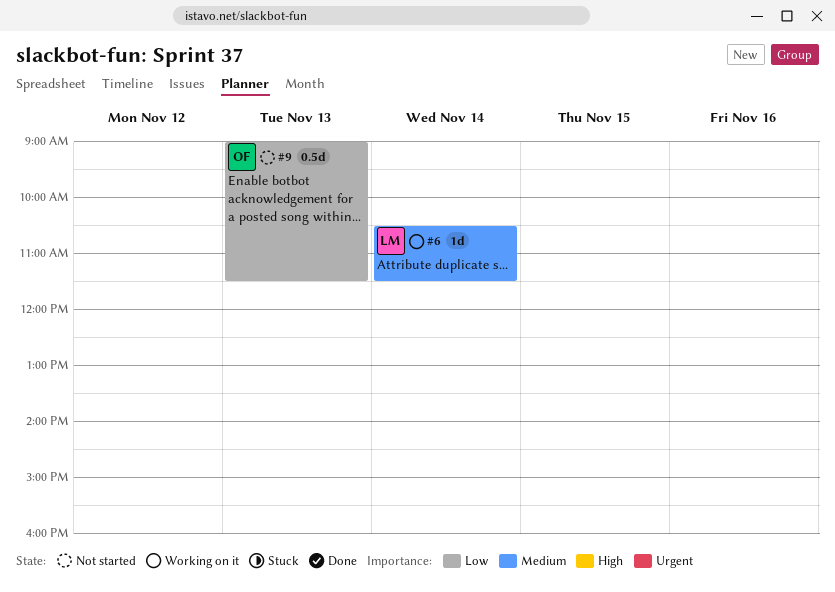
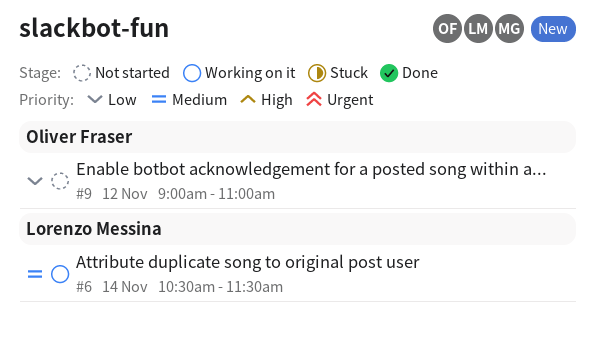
#9, day: Nov 13 -> Nov 12
#9, ends: 11:30 -> 11:00

